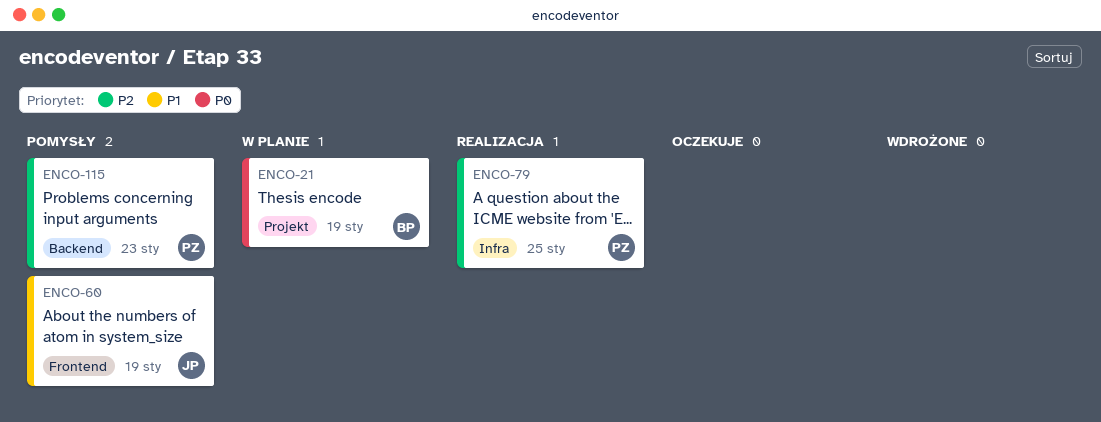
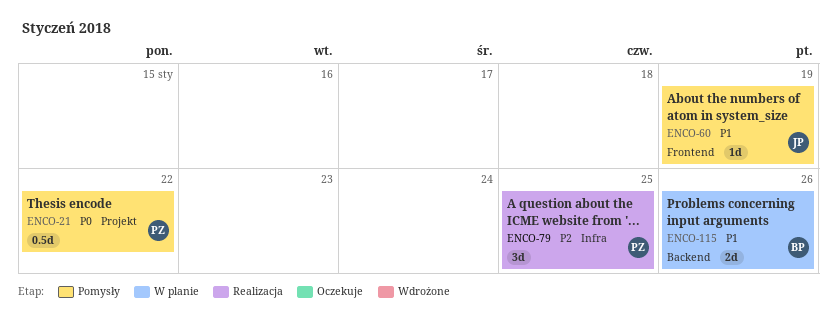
ENCO-21, status: W planie -> Pomysły
ENCO-21, owner: BP -> PZ
ENCO-21, due: Jan 19 -> Jan 22
ENCO-115, status: Pomysły -> W planie
ENCO-115, owner: PZ -> BP
ENCO-115, priority: P2 -> P1
ENCO-115, due: Jan 23 -> Jan 26

